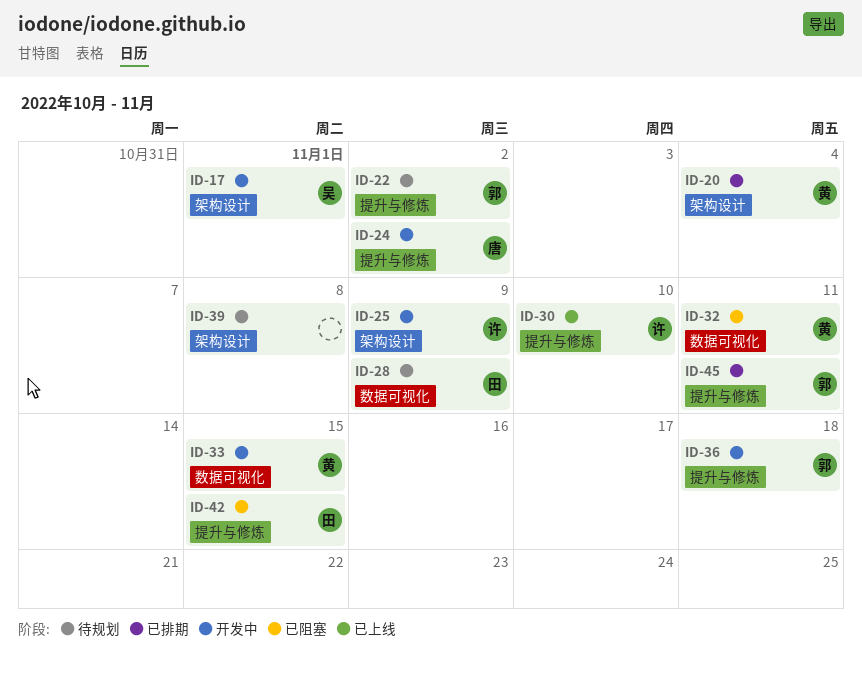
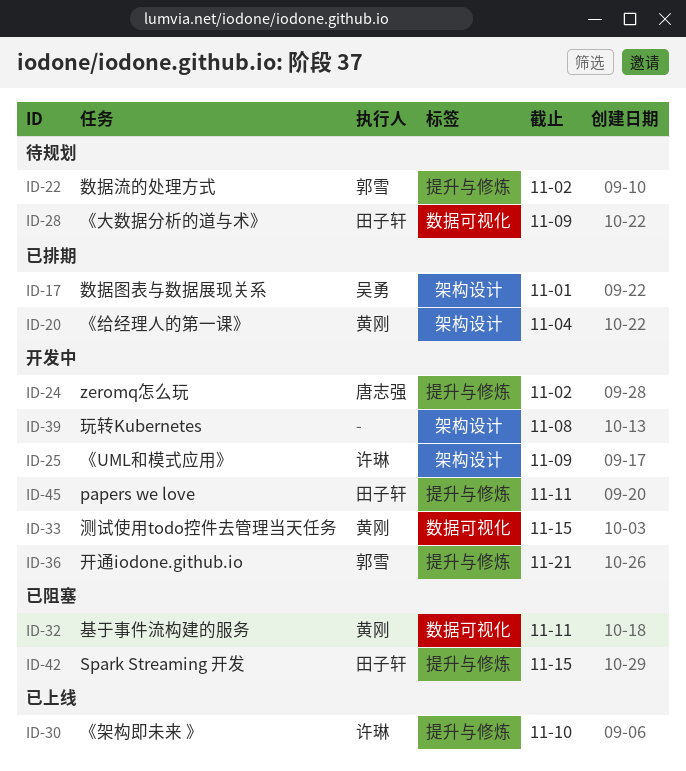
ID-17, status: 开发中 -> 已排期
ID-36, due: Nov 18 -> Nov 21
ID-39, status: 待规划 -> 开发中
ID-45, status: 已排期 -> 开发中
ID-45, owner: 郭雪 -> 田子轩

